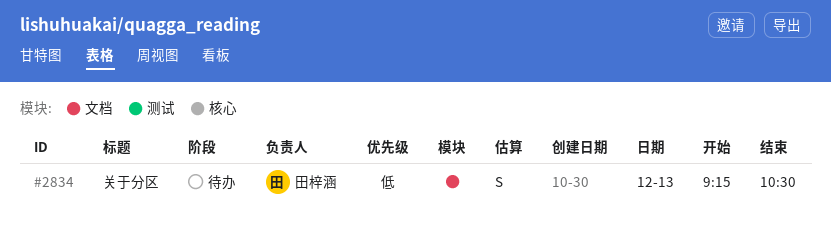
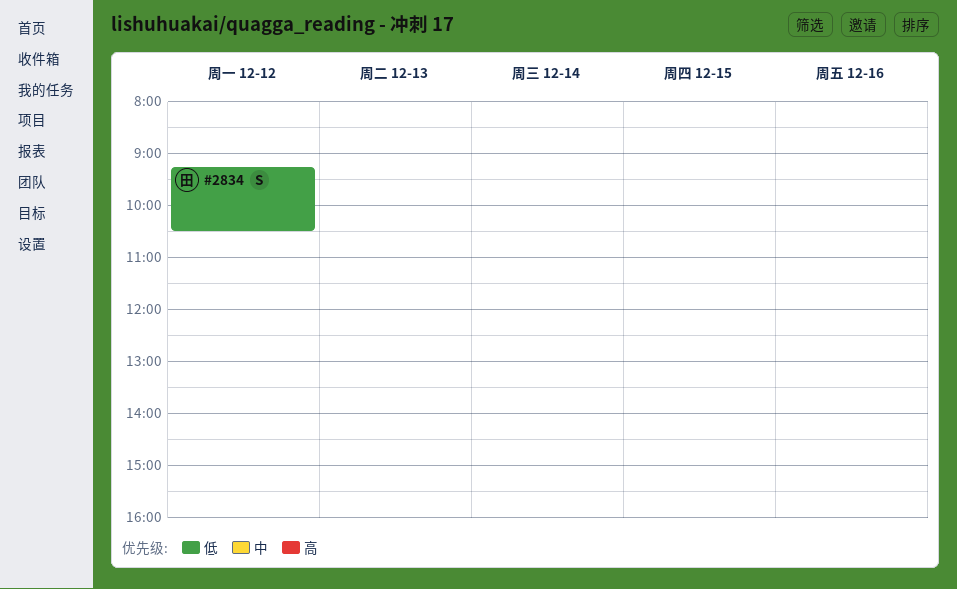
#2834, day: Dec 13 -> Dec 12

